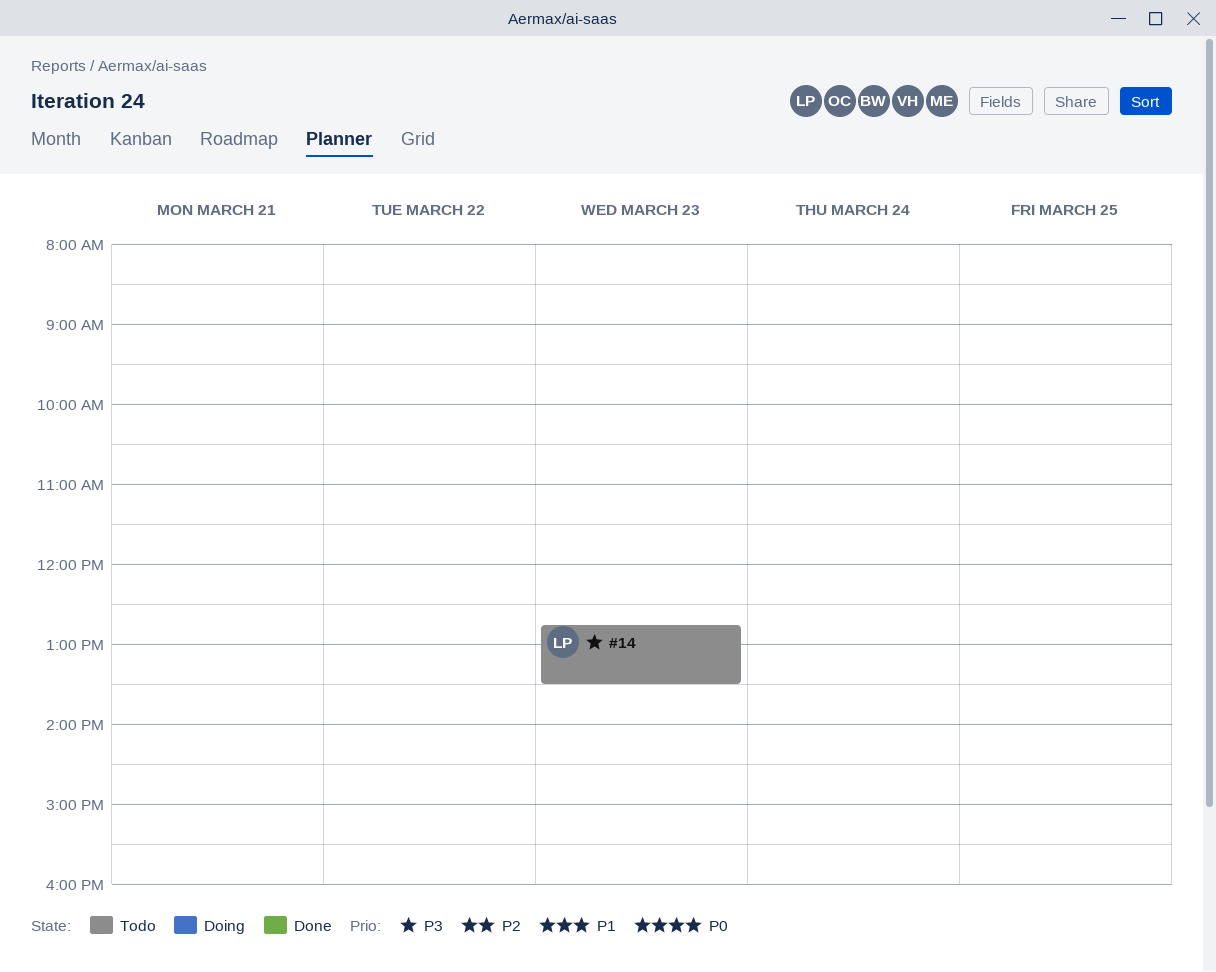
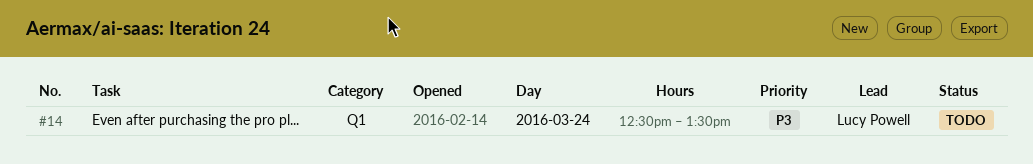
#14, day: Mar 23 -> Mar 24
#14, begins: 12:45 -> 12:30

